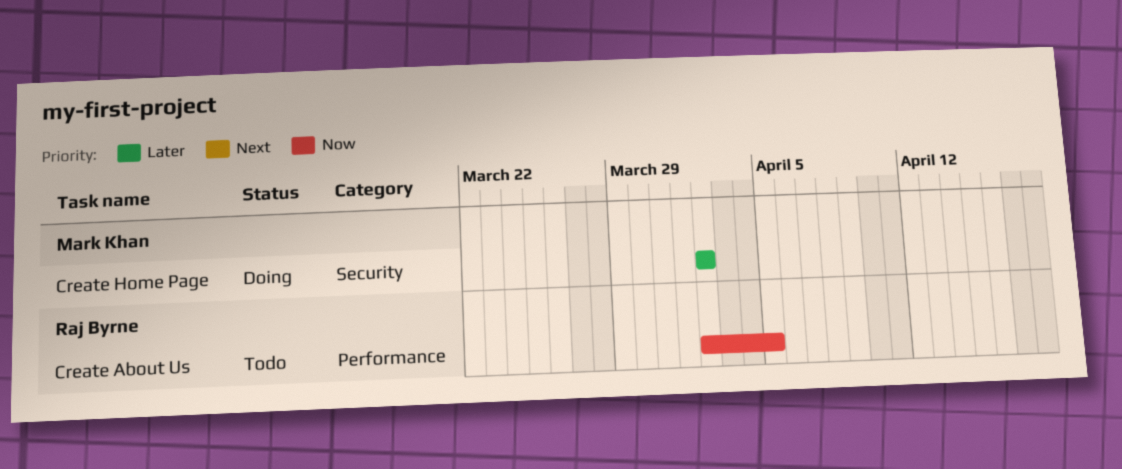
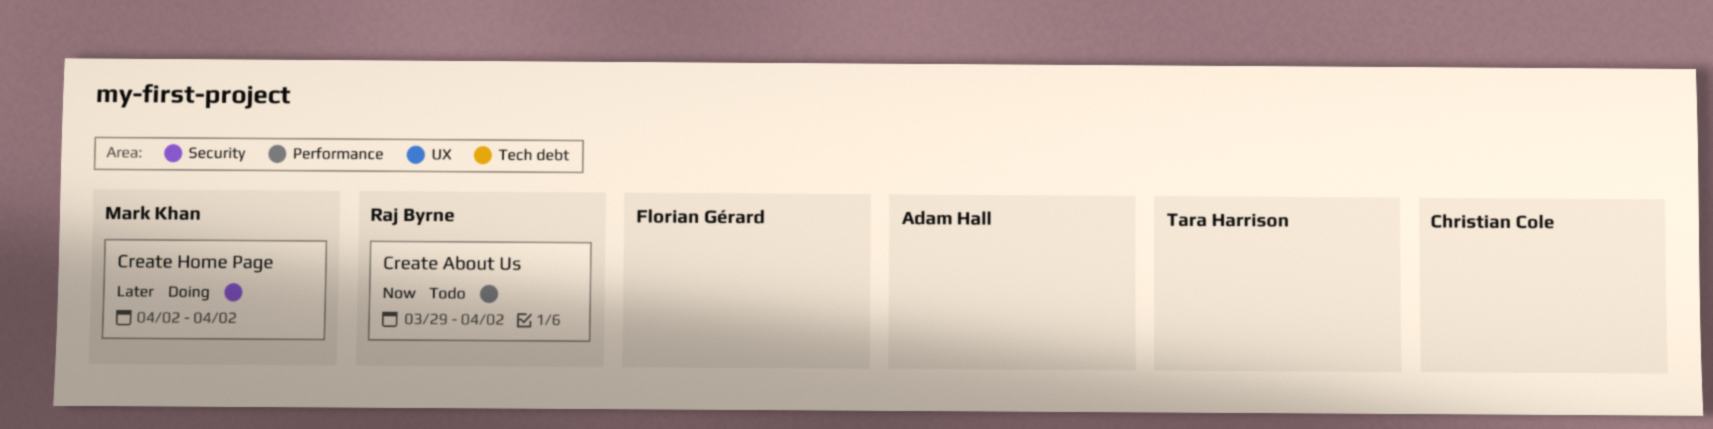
Create About Us, start: Apr 2 -> Mar 29
Create About Us, due: Apr 5 -> Apr 2

